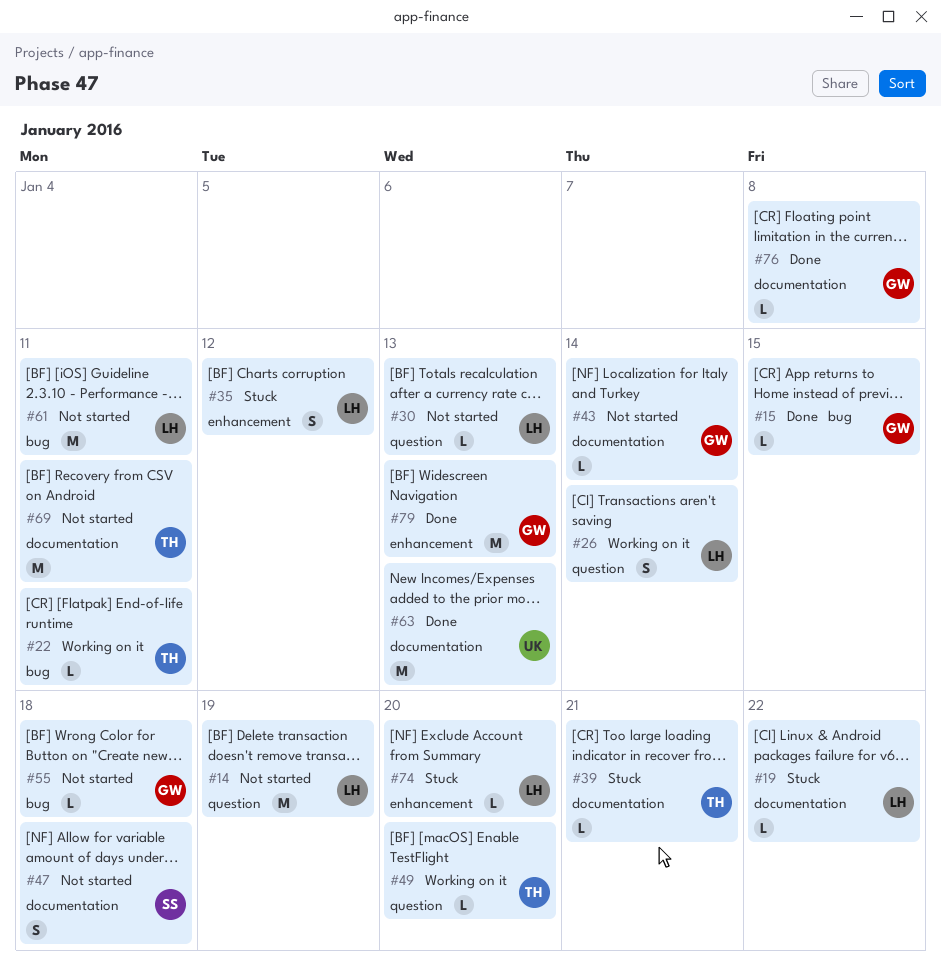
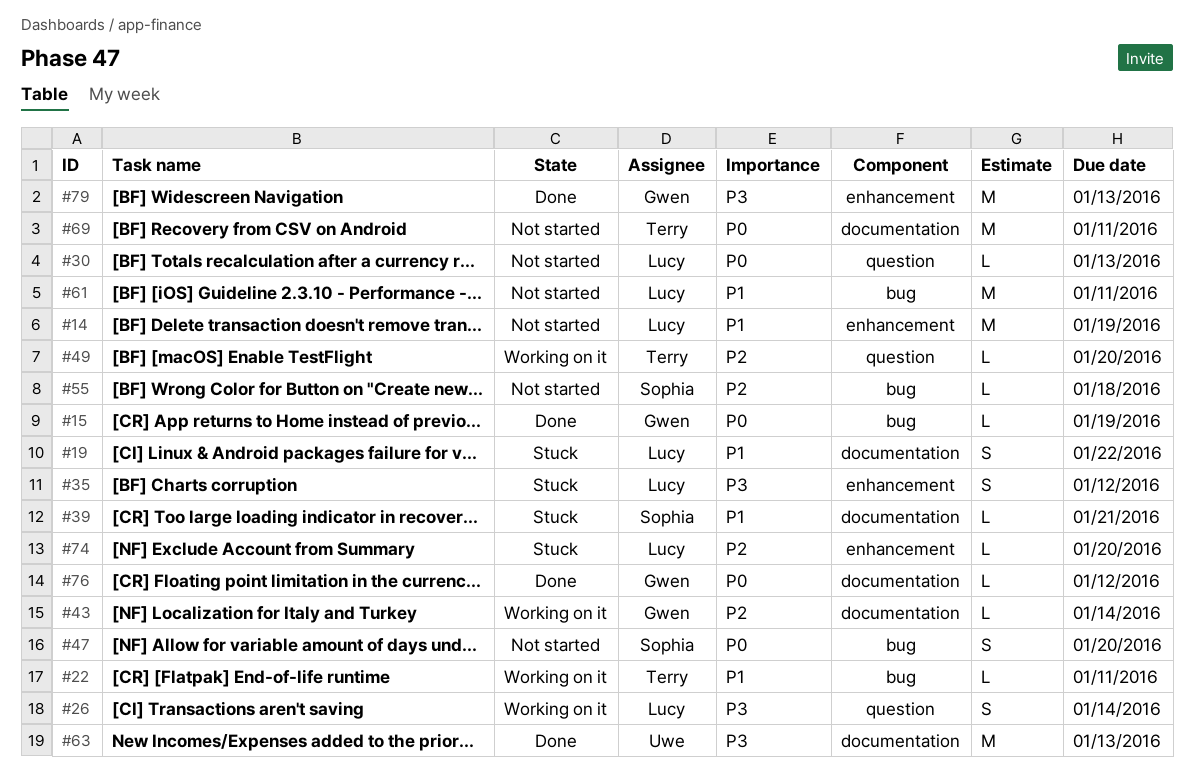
#14, label: question -> enhancement
#15, due: Jan 15 -> Jan 19
#19, estimate: L -> S
#39, owner: Terry -> Sophia
#43, status: Not started -> Working on it
#47, label: documentation -> bug
#47, due: Jan 18 -> Jan 20
#55, owner: Gwen -> Sophia
#76, due: Jan 8 -> Jan 12

